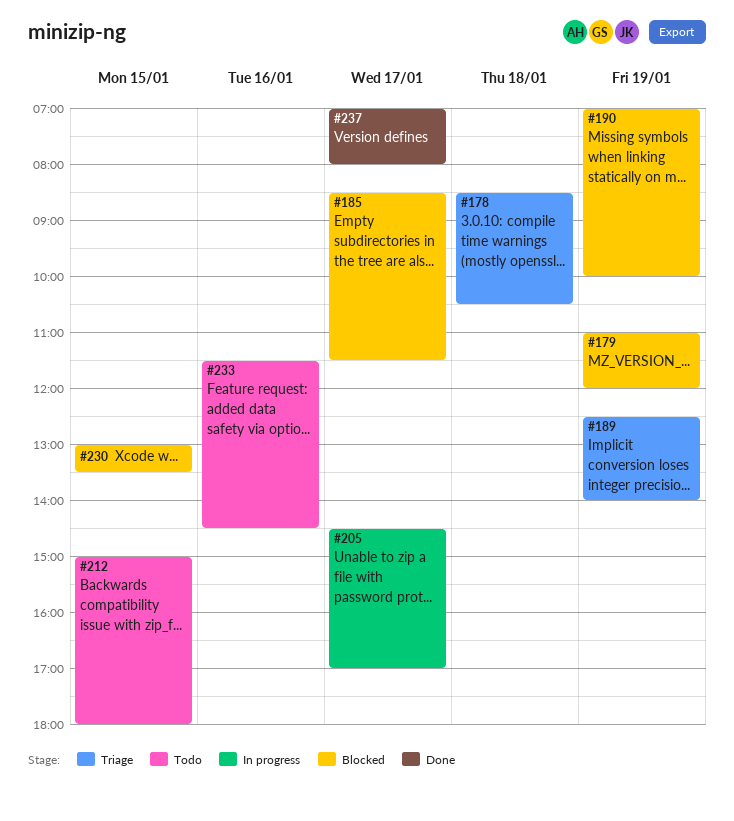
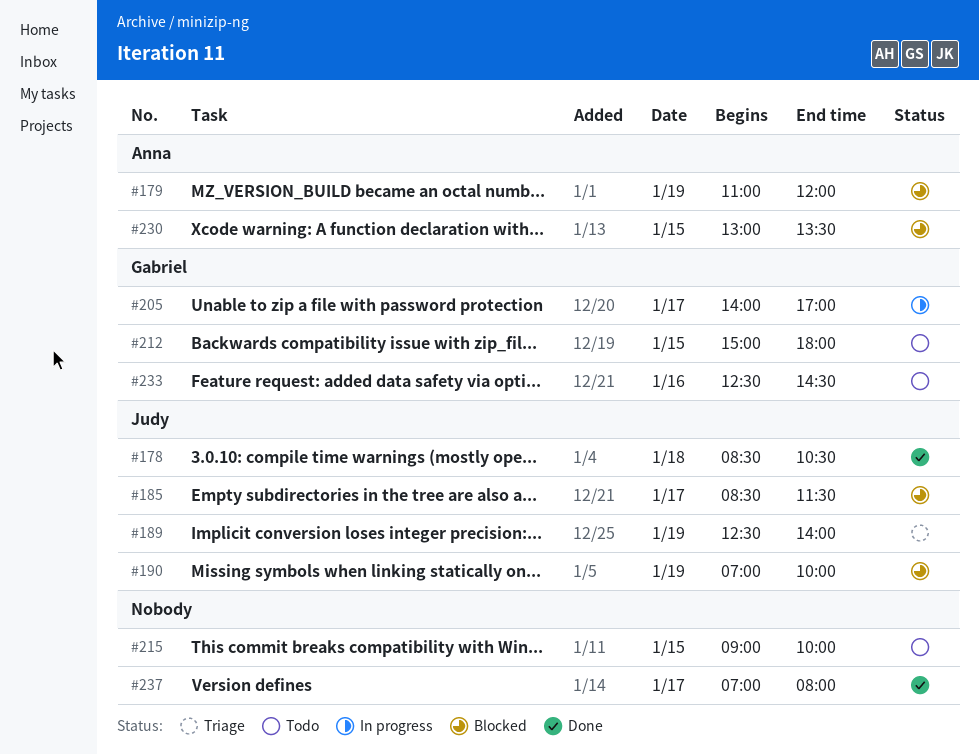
#178, status: Triage -> Done
#205, begins: 14:30 -> 14:00
#215: none -> present
#233, begins: 11:30 -> 12:30

